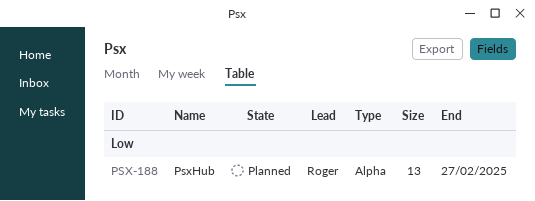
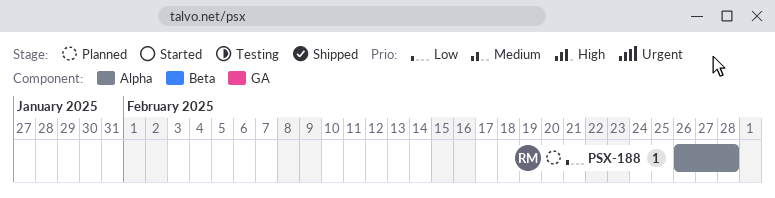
PSX-188, estimate: 13 -> 1
PSX-188, due: Feb 27 -> Feb 28

